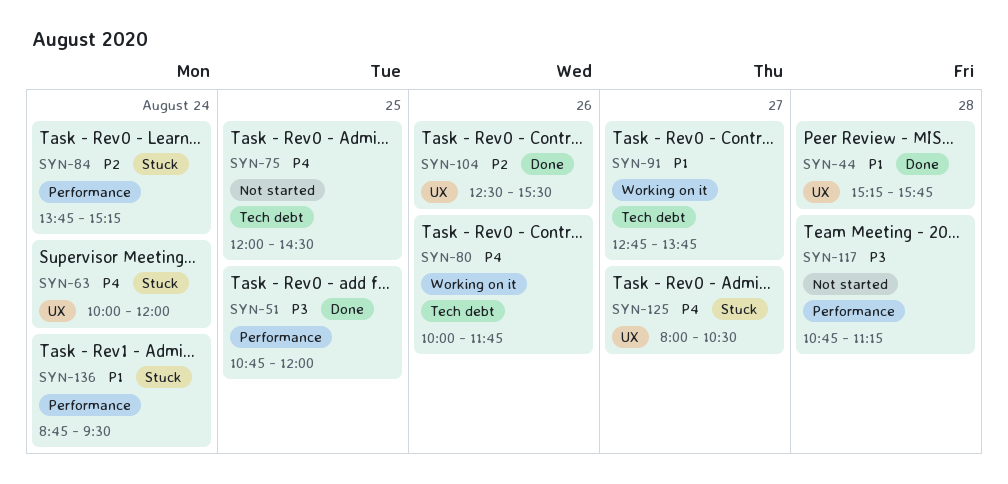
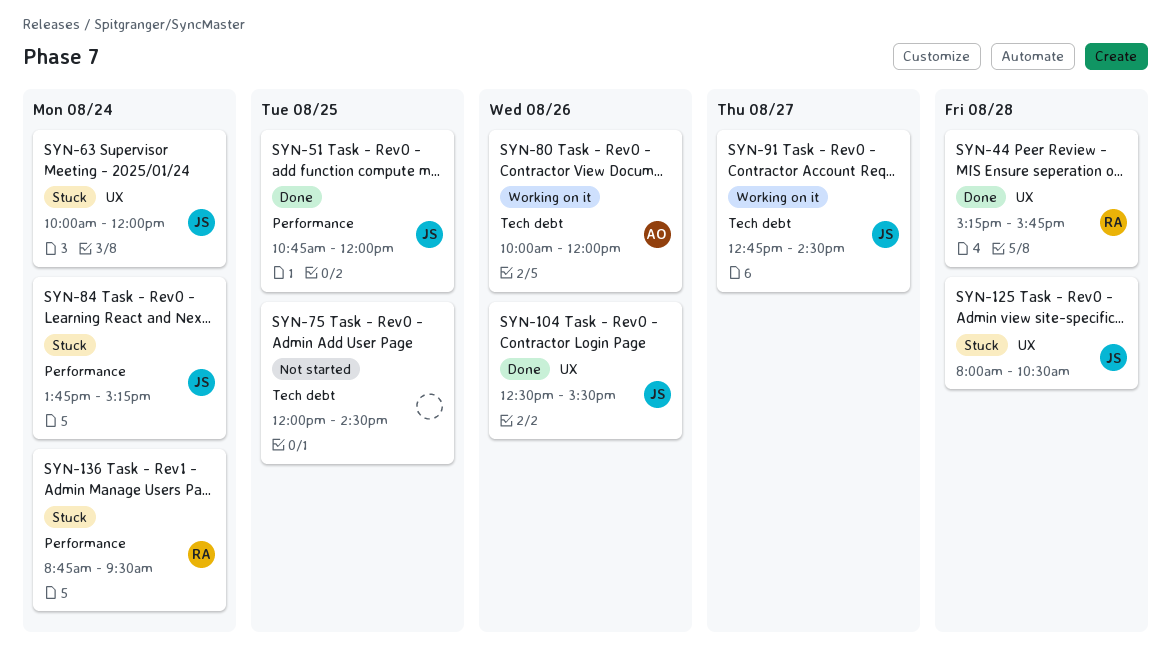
SYN-80, ends: 11:45 -> 12:00
SYN-91, ends: 13:45 -> 14:30
SYN-117: present -> none
SYN-125, day: Aug 27 -> Aug 28

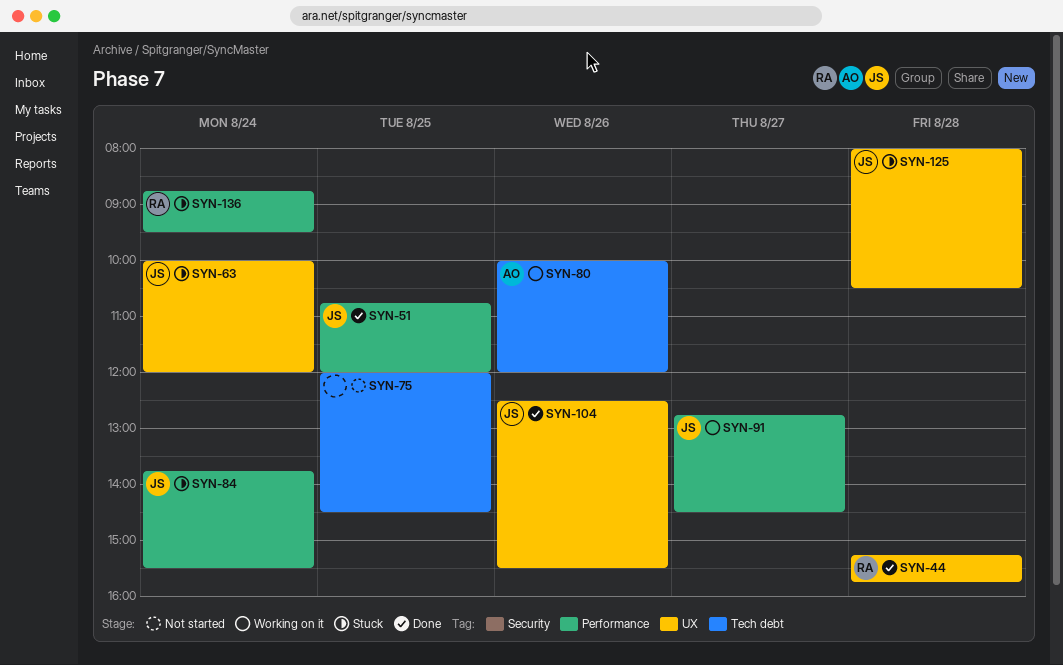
SYN-84, ends: 15:15 -> 15:30
SYN-91, label: Tech debt -> Performance

